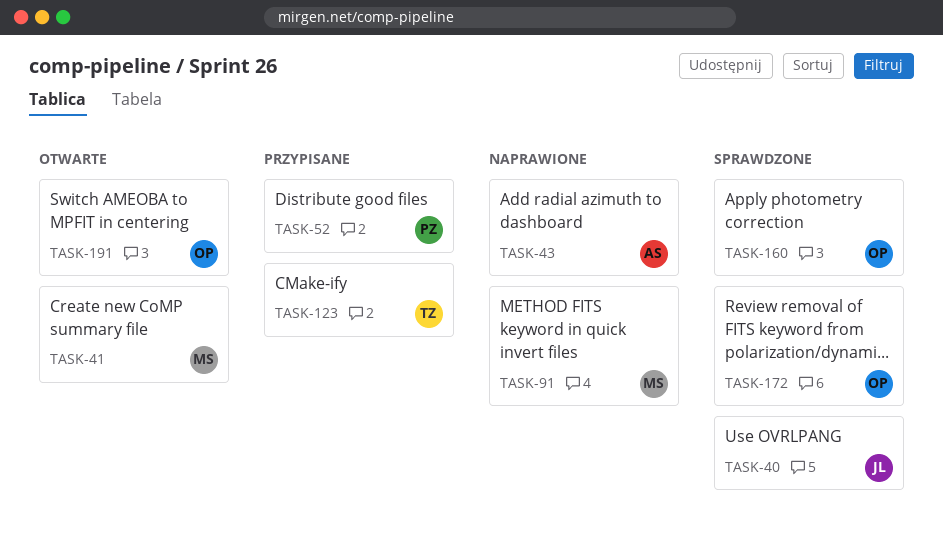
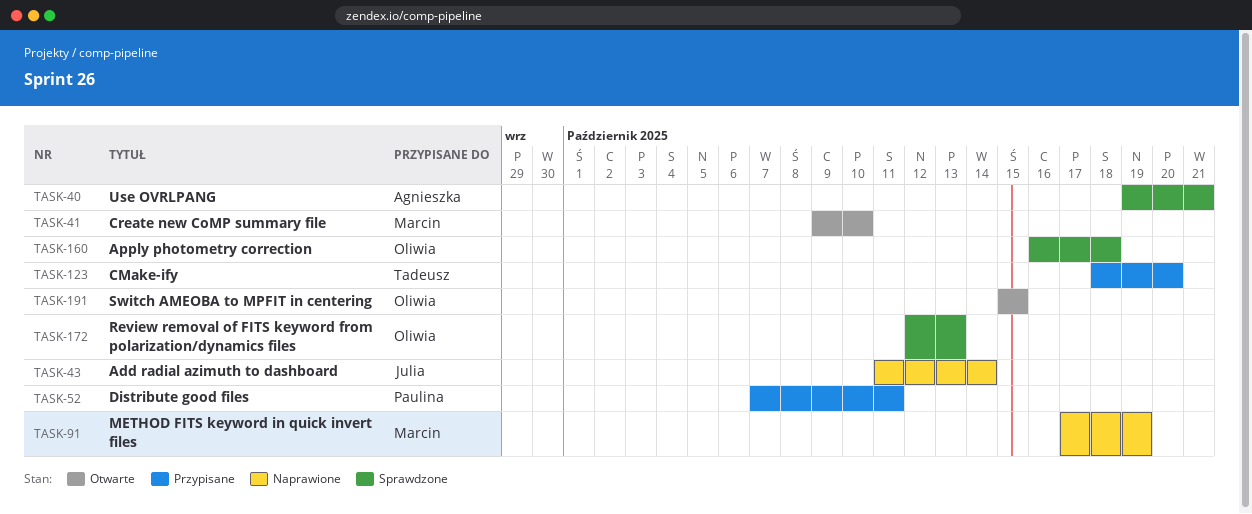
TASK-40, owner: Julia -> Agnieszka
TASK-43, owner: Agnieszka -> Julia

